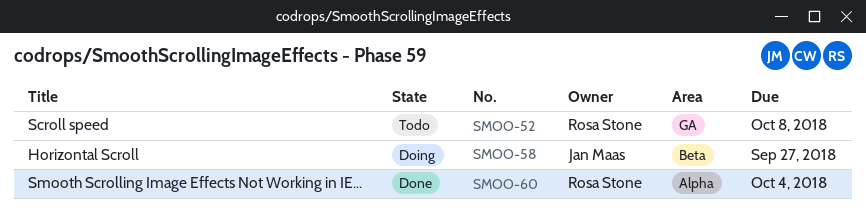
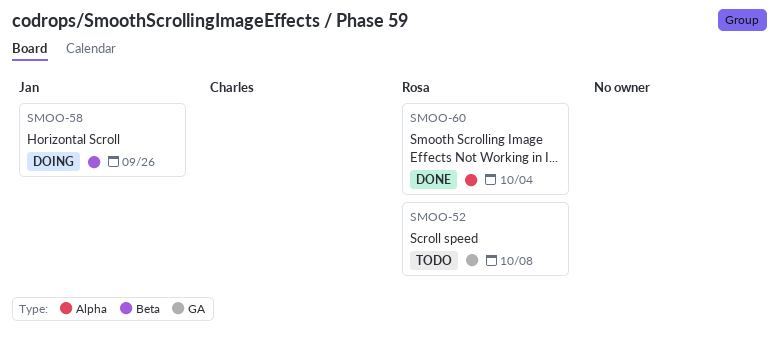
SMOO-58, due: Sep 27 -> Sep 26

